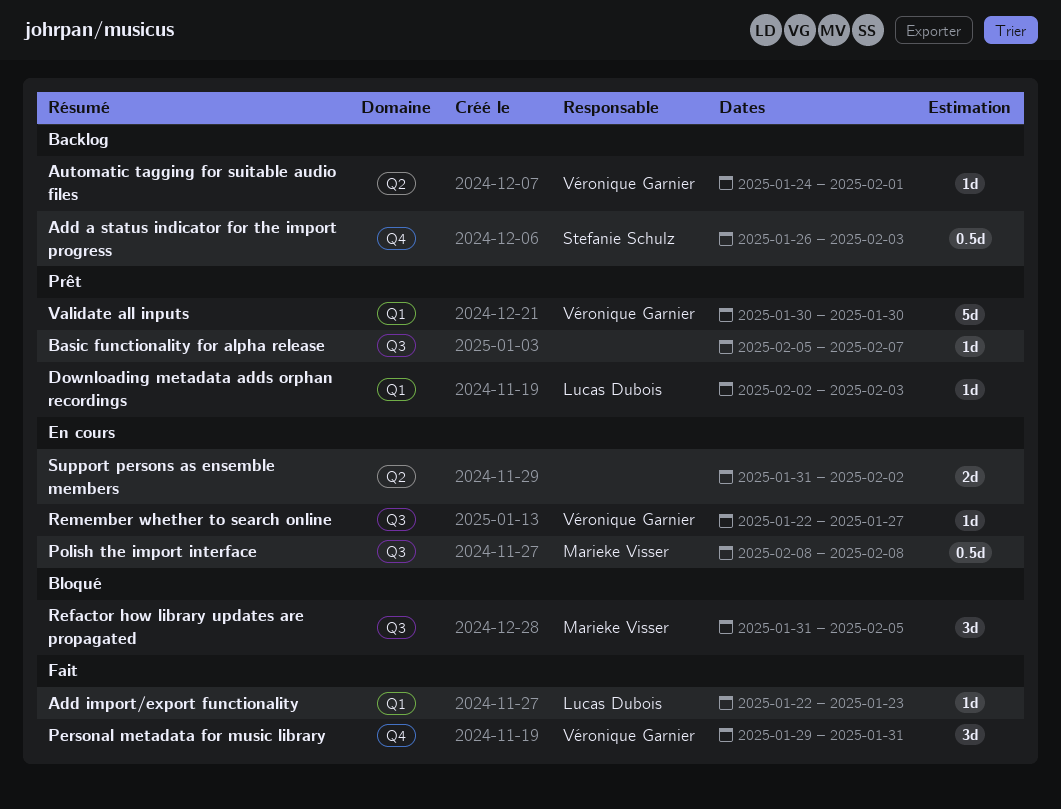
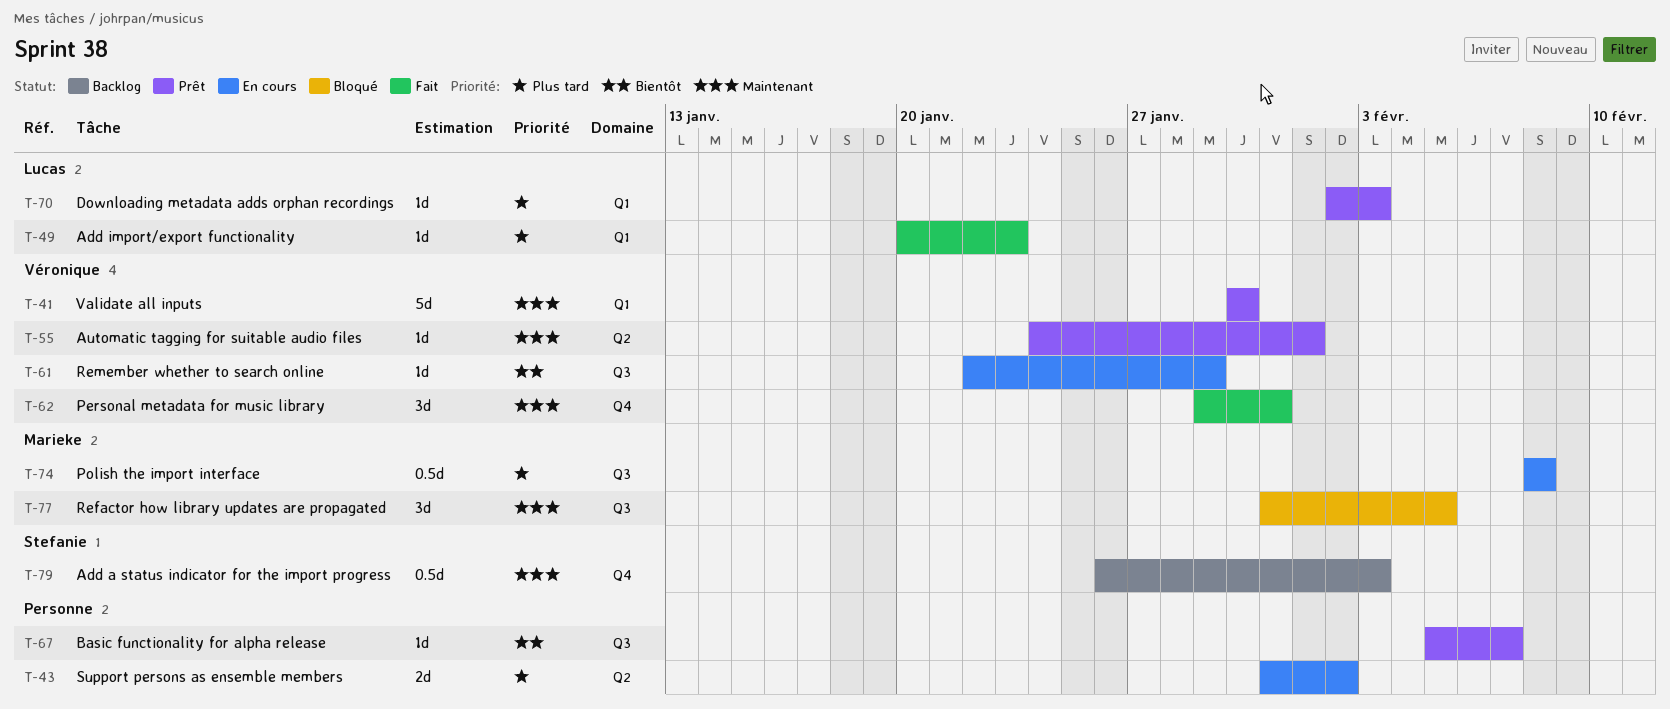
Add import/export functionality, start: Jan 22 -> Jan 20
Automatic tagging for suitable audio files, status: Backlog -> Prêt
Remember whether to search online, due: Jan 27 -> Jan 29

